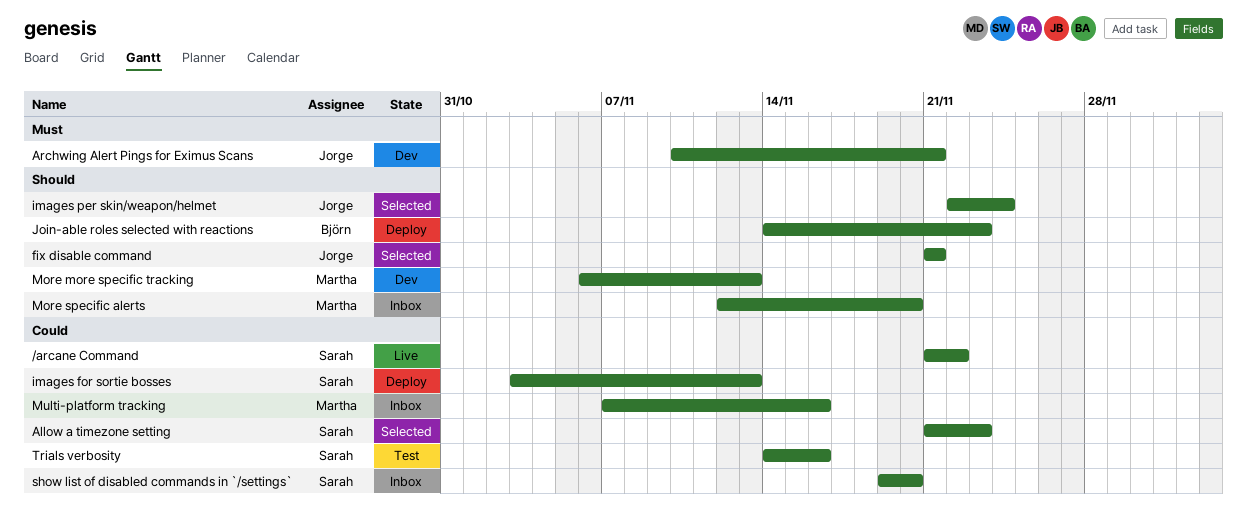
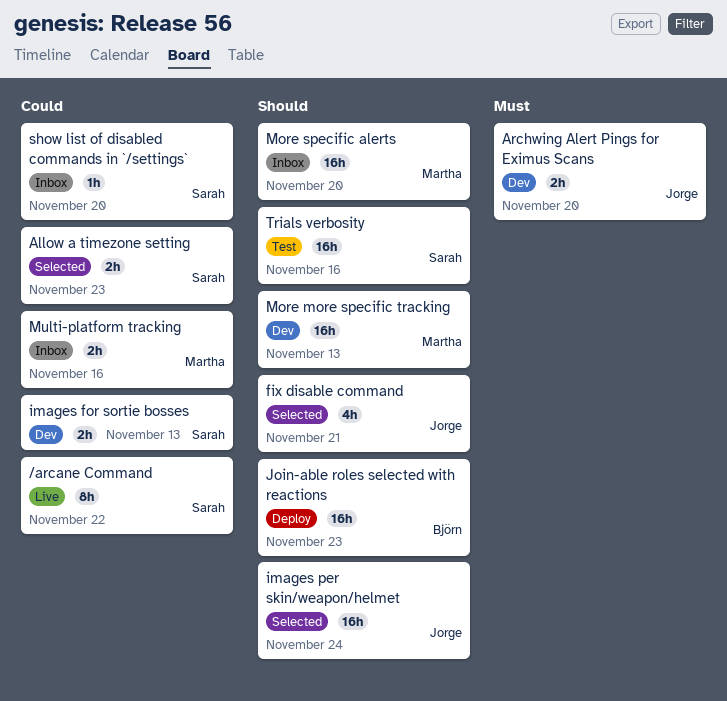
Archwing Alert Pings for Eximus Scans, due: Nov 21 -> Nov 20
images for sortie bosses, status: Deploy -> Dev
Trials verbosity, priority: Could -> Should

